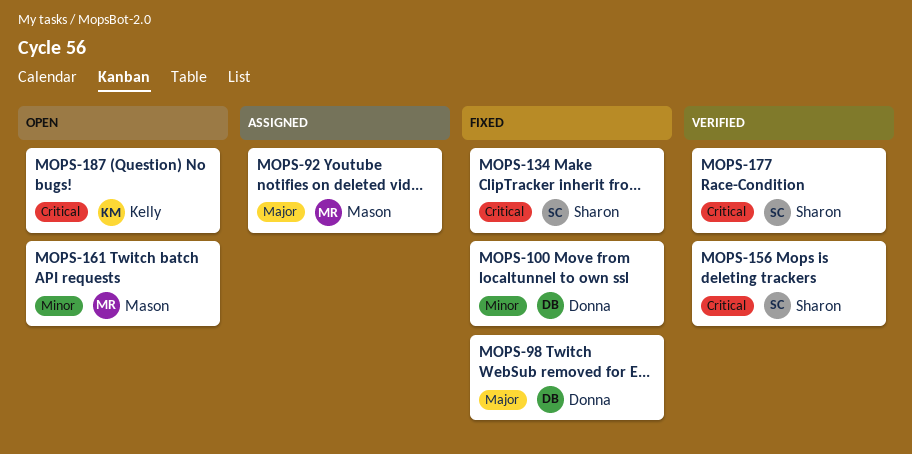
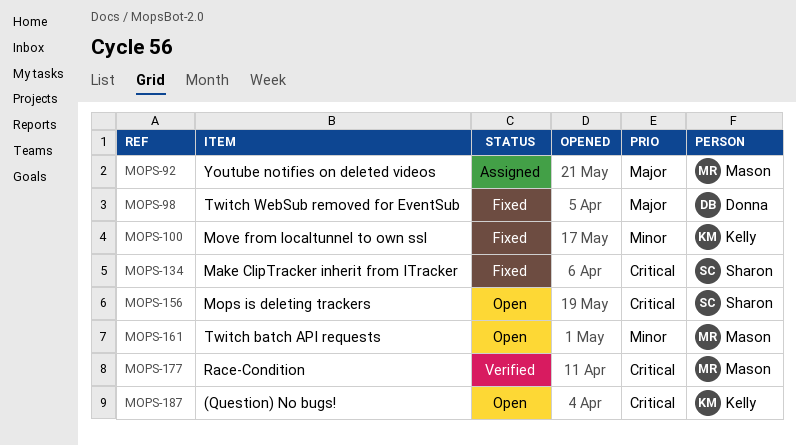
MOPS-100, owner: Donna -> Kelly
MOPS-156, status: Verified -> Open
MOPS-177, owner: Sharon -> Mason

